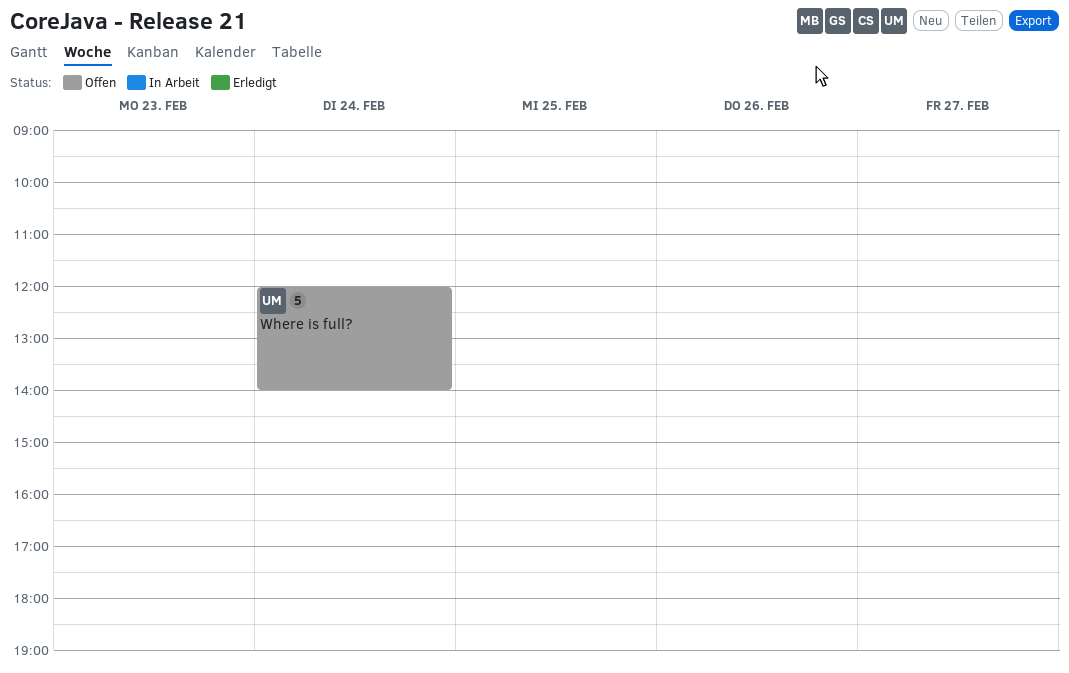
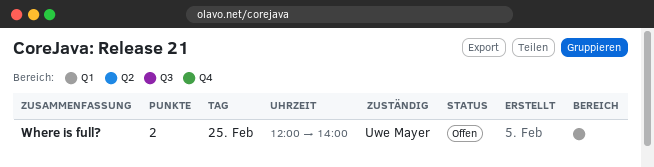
Where is full?, estimate: 5 -> 2
Where is full?, day: Feb 24 -> Feb 25

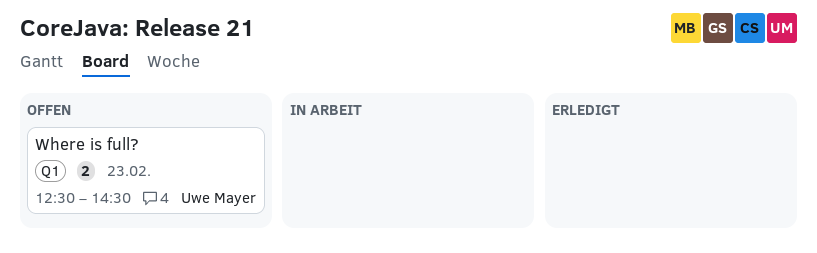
Where is full?, day: Feb 25 -> Feb 23
Where is full?, begins: 12:00 -> 12:30
Where is full?, ends: 14:00 -> 14:30

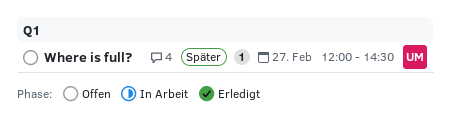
Where is full?, estimate: 2 -> 1
Where is full?, day: Feb 23 -> Feb 27
Where is full?, begins: 12:30 -> 12:00

